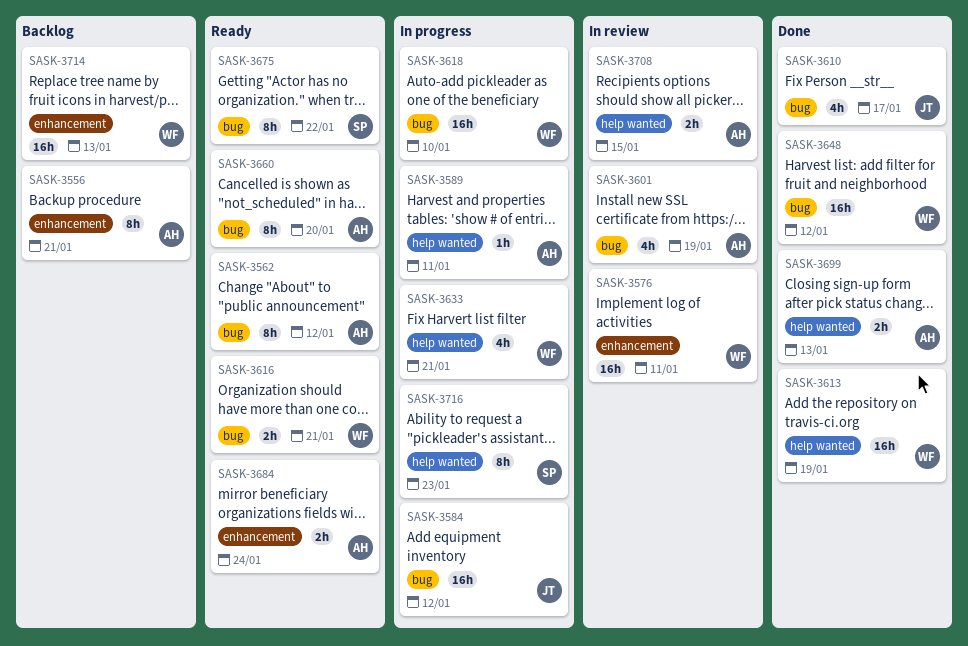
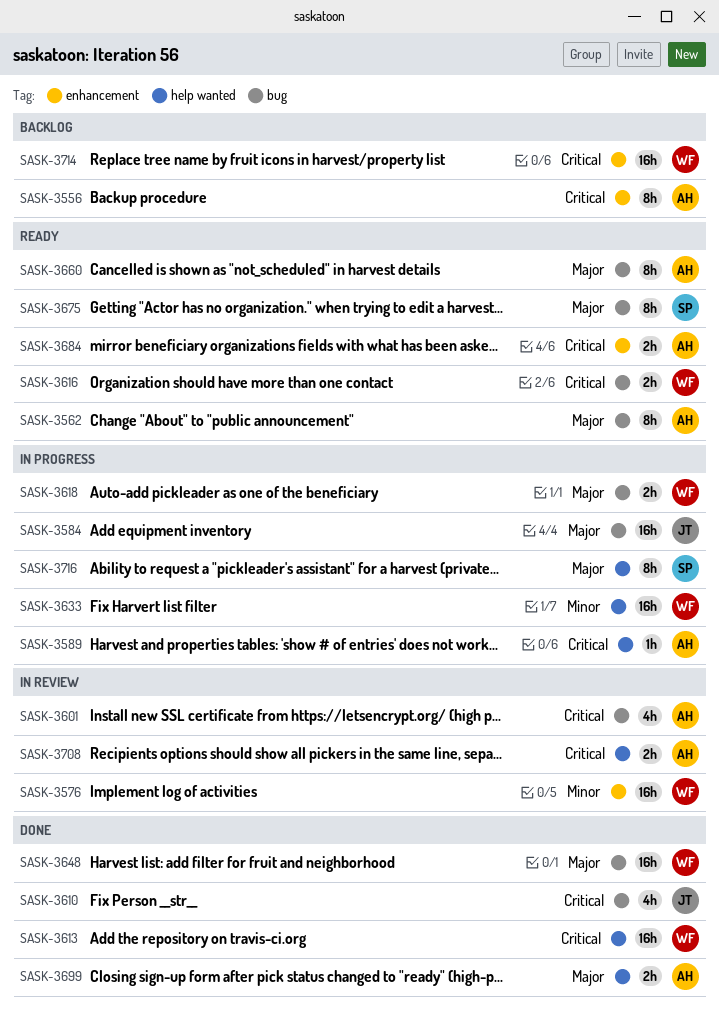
SASK-3618, estimate: 16h -> 2h
SASK-3633, estimate: 4h -> 16h

